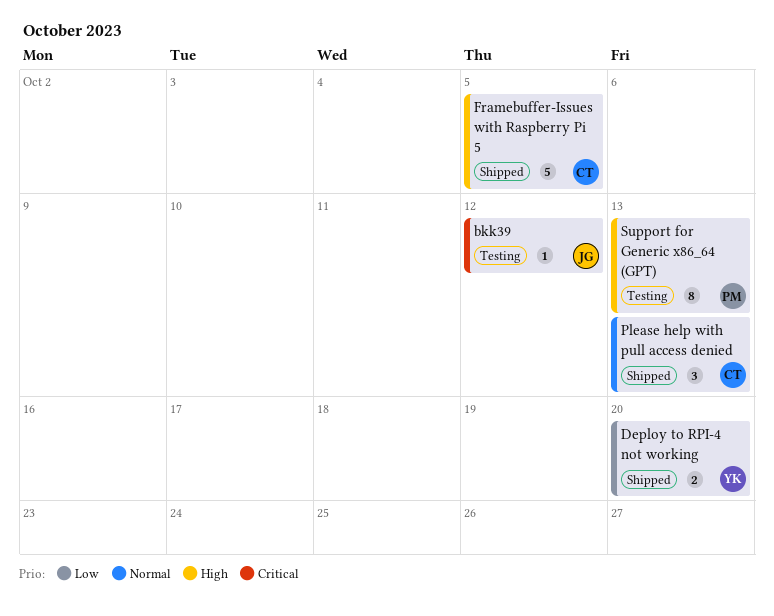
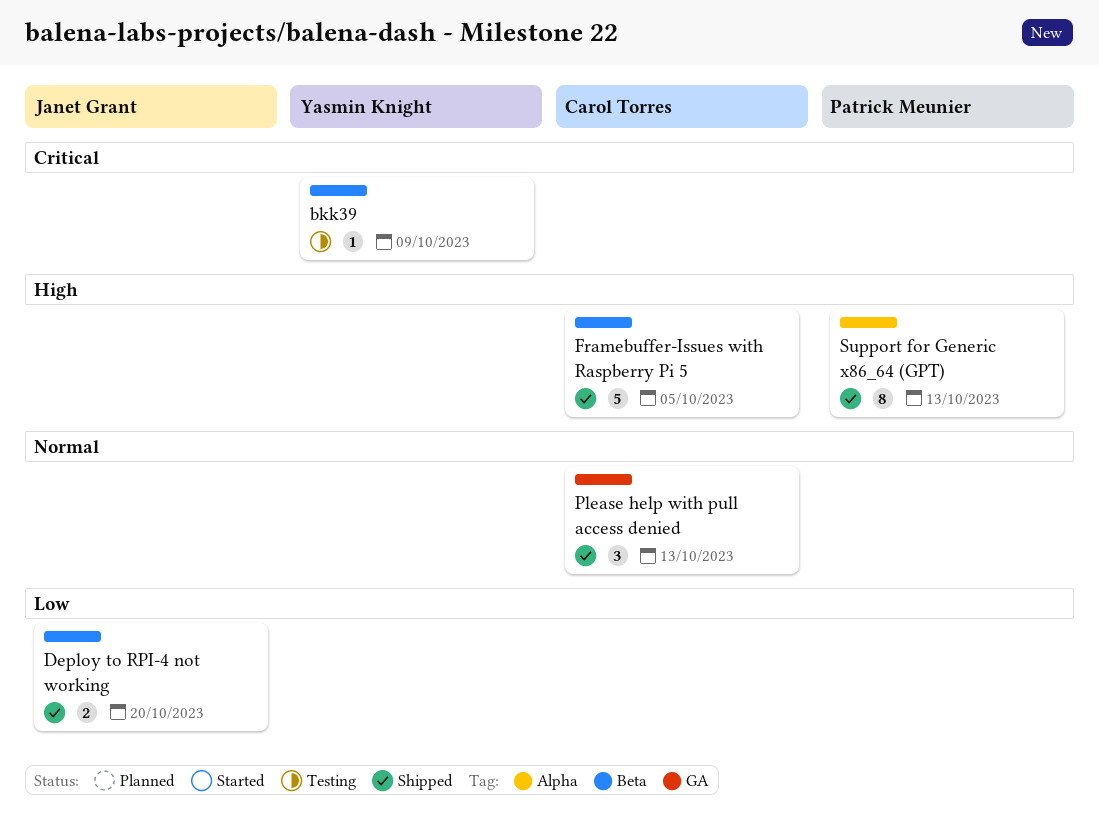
bkk39, owner: Janet Grant -> Yasmin Knight
bkk39, due: Oct 12 -> Oct 9
Deploy to RPI-4 not working, owner: Yasmin Knight -> Janet Grant
Support for Generic x86_64 (GPT), status: Testing -> Shipped

